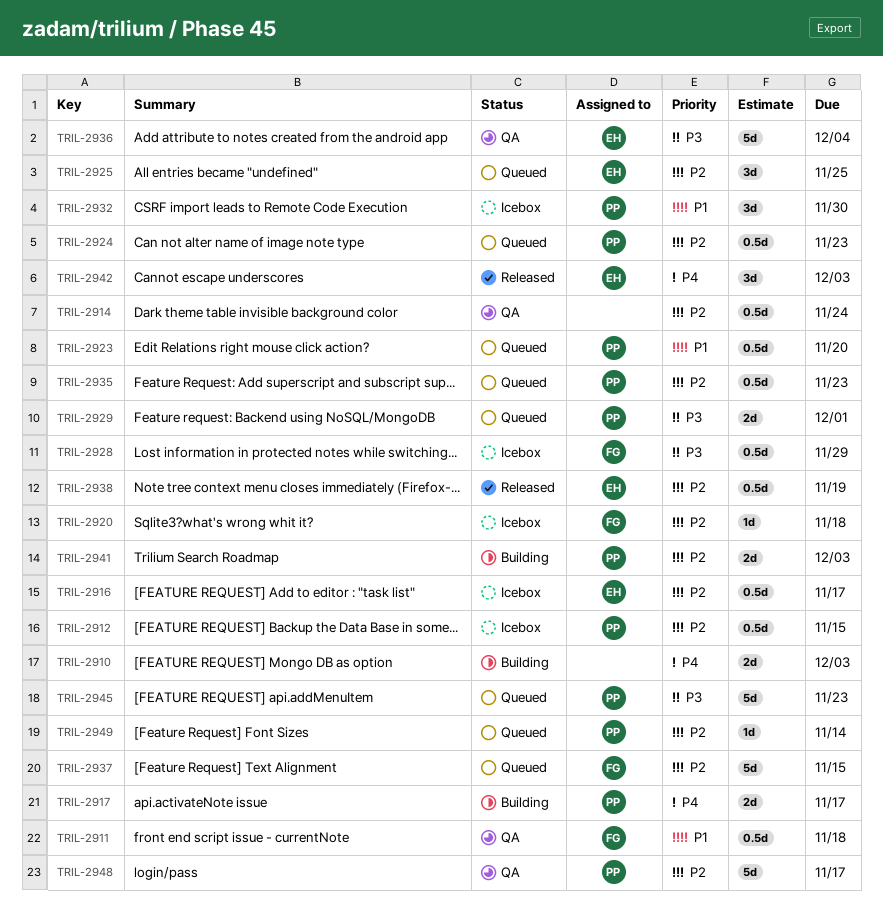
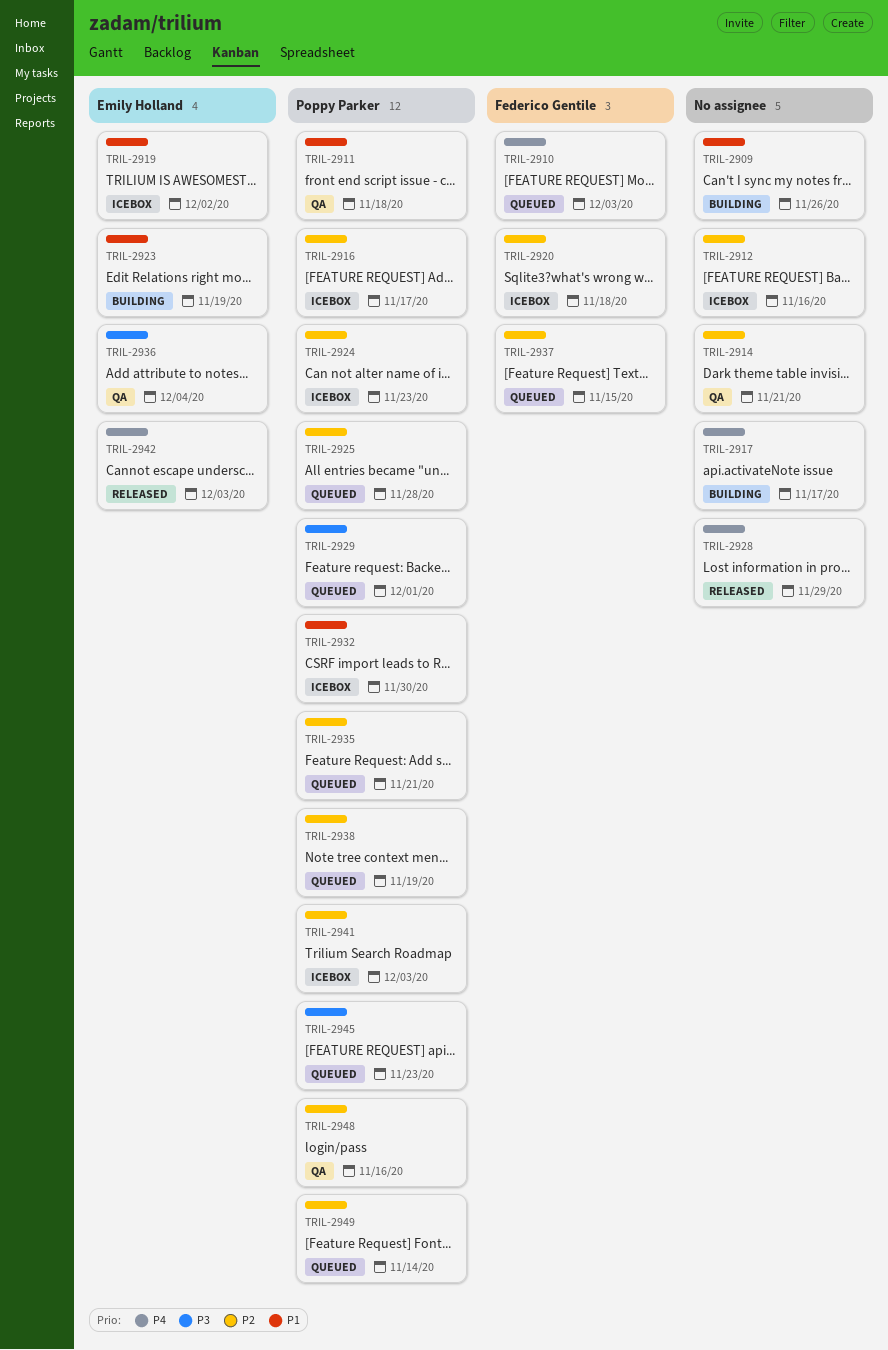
TRIL-2909: none -> present
TRIL-2910, status: Building -> Queued
TRIL-2910, owner: none -> Federico Gentile
TRIL-2911, owner: Federico Gentile -> Poppy Parker
TRIL-2912, owner: Poppy Parker -> none
TRIL-2912, due: Nov 15 -> Nov 16
TRIL-2914, due: Nov 24 -> Nov 21
TRIL-2916, owner: Emily Holland -> Poppy Parker
TRIL-2917, owner: Poppy Parker -> none
TRIL-2919: none -> present
TRIL-2923, status: Queued -> Building
TRIL-2923, owner: Poppy Parker -> Emily Holland
TRIL-2923, due: Nov 20 -> Nov 19
TRIL-2924, status: Queued -> Icebox
TRIL-2925, owner: Emily Holland -> Poppy Parker
TRIL-2925, due: Nov 25 -> Nov 28
TRIL-2928, status: Icebox -> Released
TRIL-2928, owner: Federico Gentile -> none
TRIL-2928, priority: P3 -> P4
TRIL-2935, due: Nov 23 -> Nov 21
TRIL-2938, status: Released -> Queued
TRIL-2938, owner: Emily Holland -> Poppy Parker
TRIL-2941, status: Building -> Icebox
TRIL-2948, due: Nov 17 -> Nov 16

